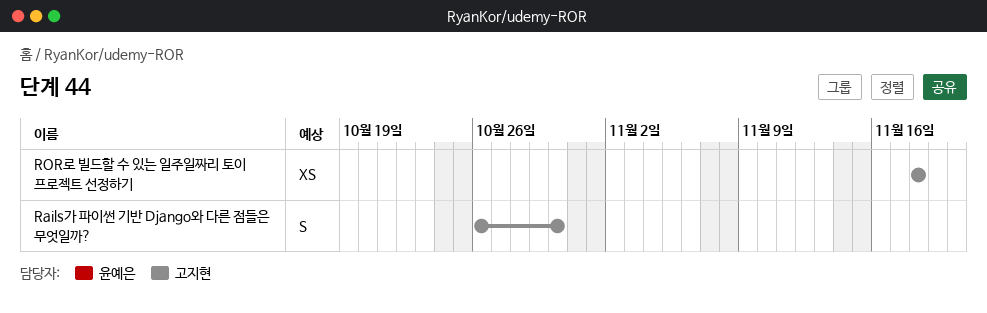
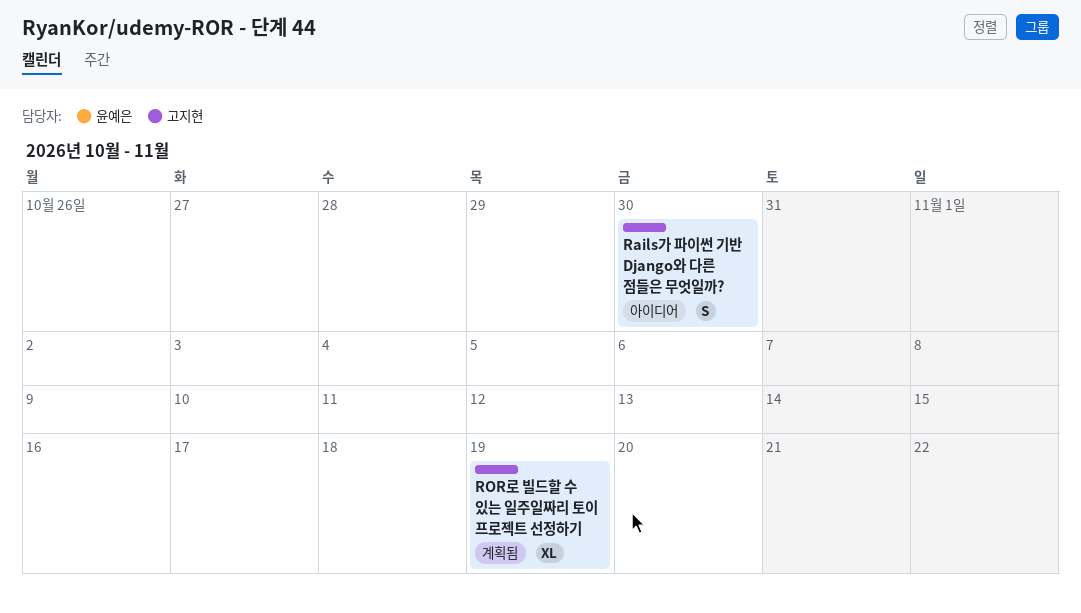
ROR로 빌드할 수 있는 일주일짜리 토이 프로젝트 선정하기, estimate: XS -> XL
ROR로 빌드할 수 있는 일주일짜리 토이 프로젝트 선정하기, due: Nov 18 -> Nov 19

